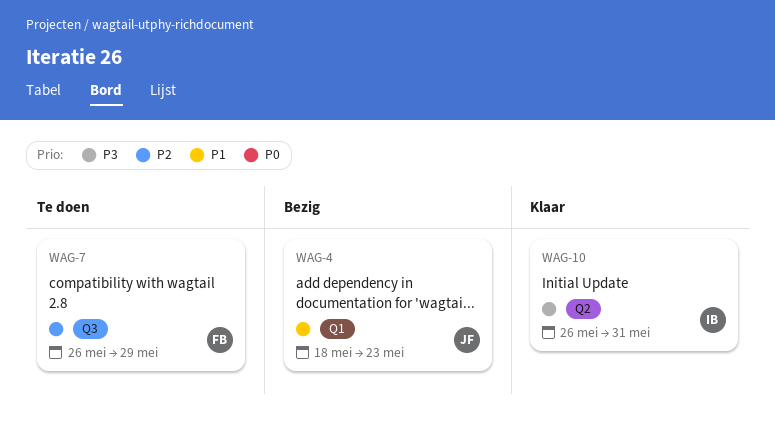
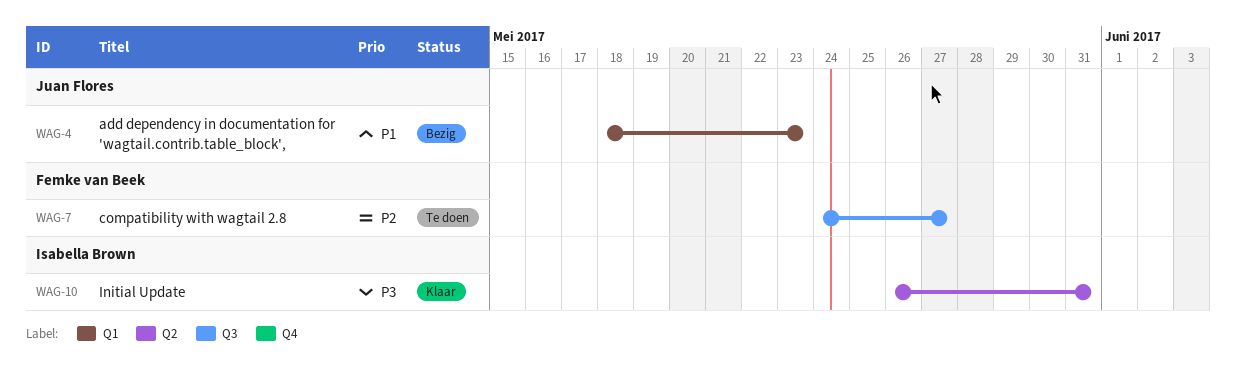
WAG-7, start: May 26 -> May 24
WAG-7, due: May 29 -> May 27

